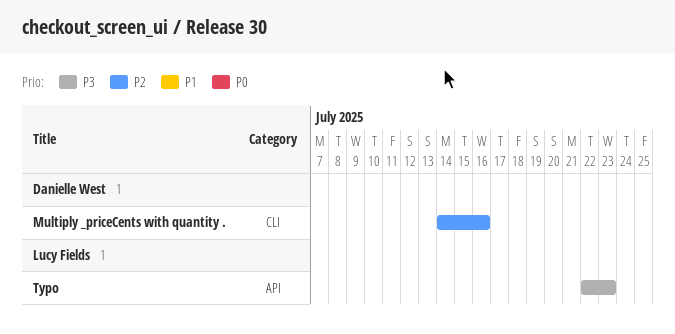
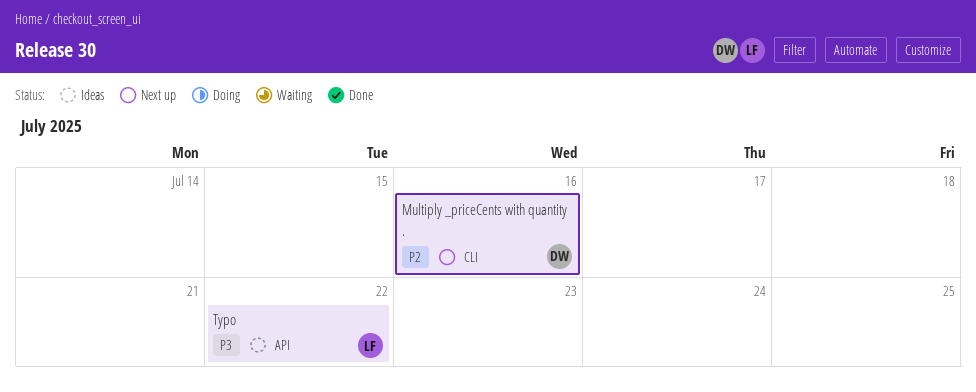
Typo, due: Jul 23 -> Jul 22

